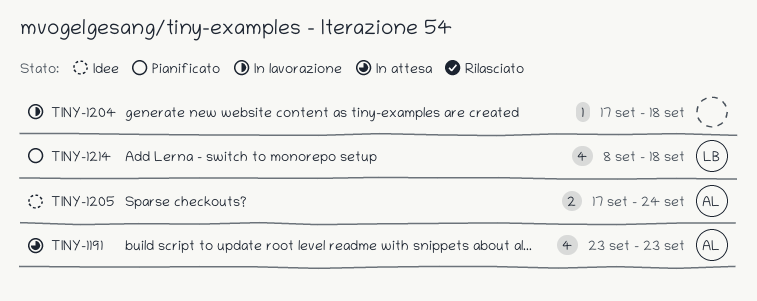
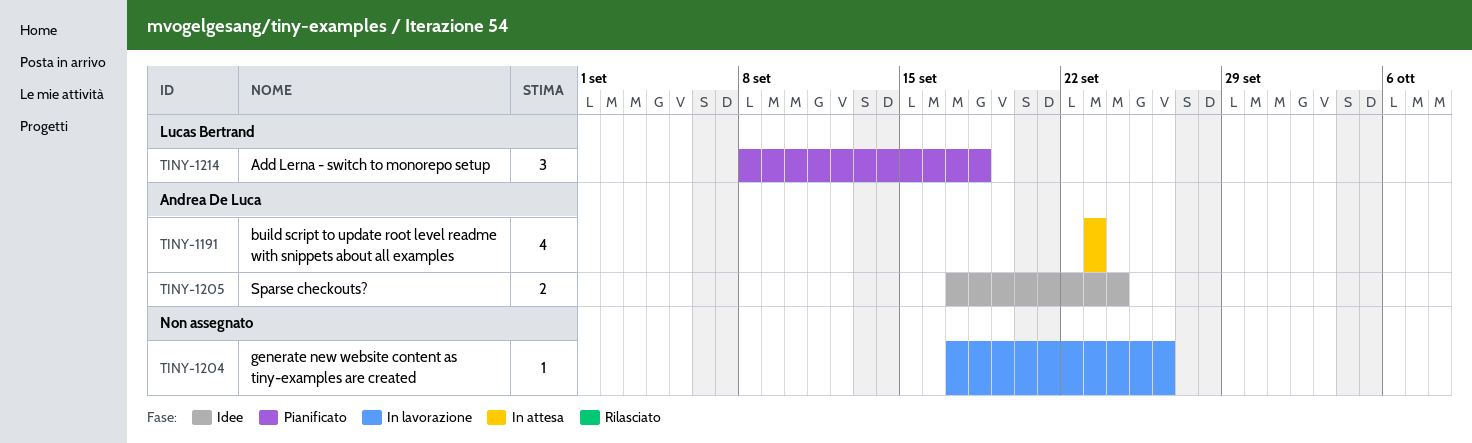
TINY-1204, due: Sep 18 -> Sep 26
TINY-1214, estimate: 4 -> 3

